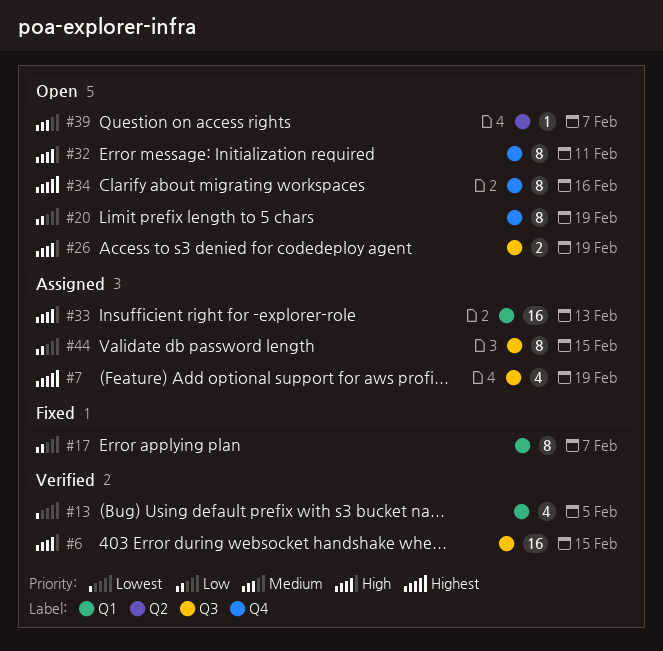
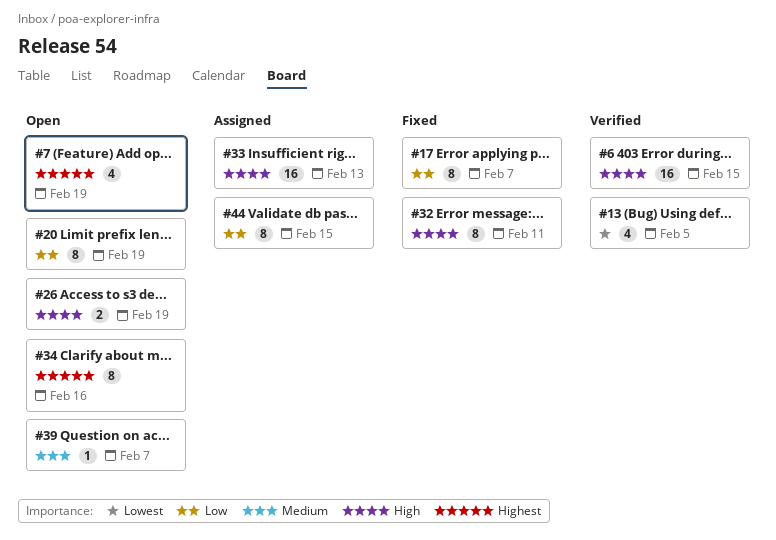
#7, status: Assigned -> Open
#32, status: Open -> Fixed

